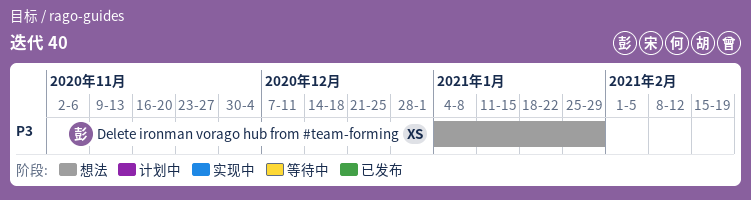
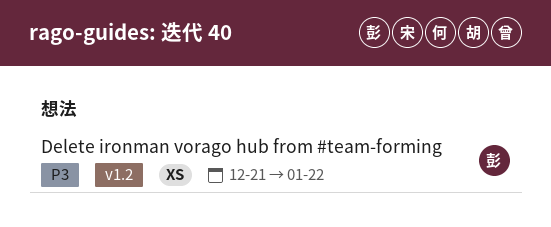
Delete ironman vorago hub from #team-forming, start: Jan 4 -> Dec 21
Delete ironman vorago hub from #team-forming, due: Jan 29 -> Jan 22

